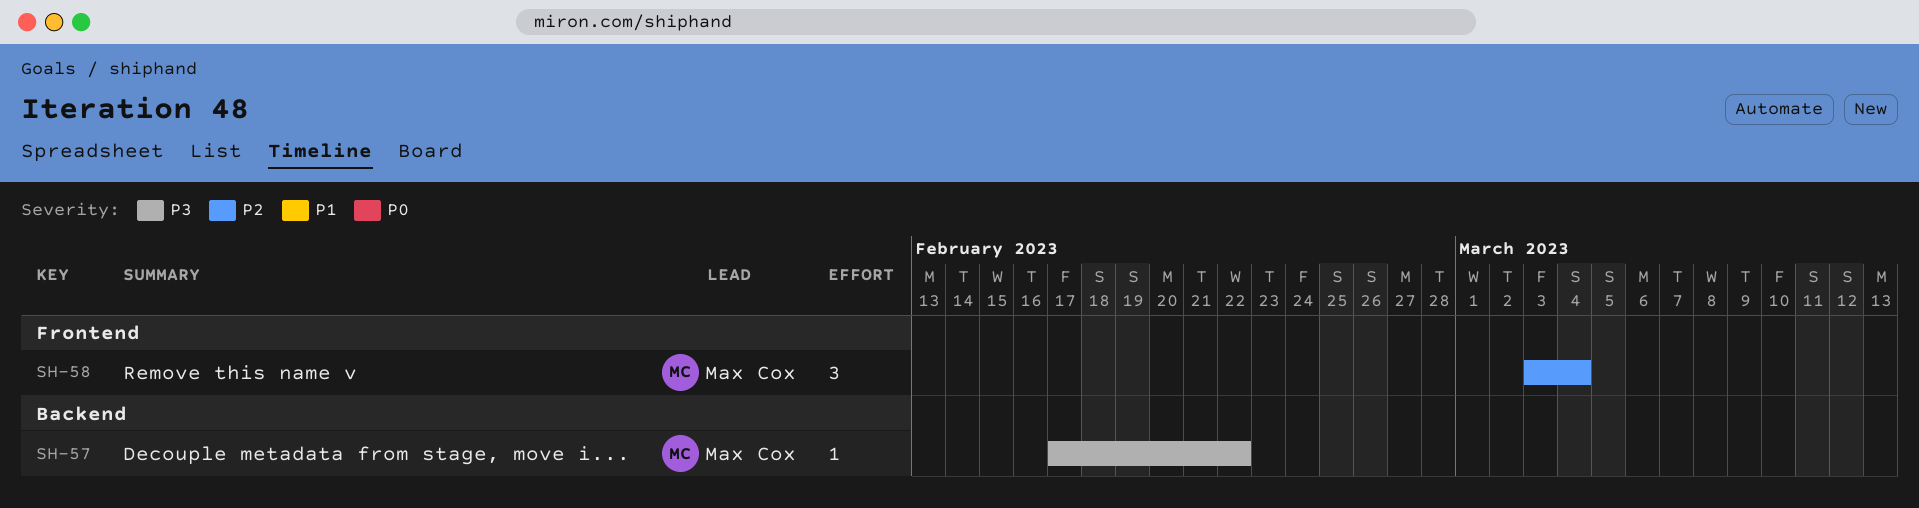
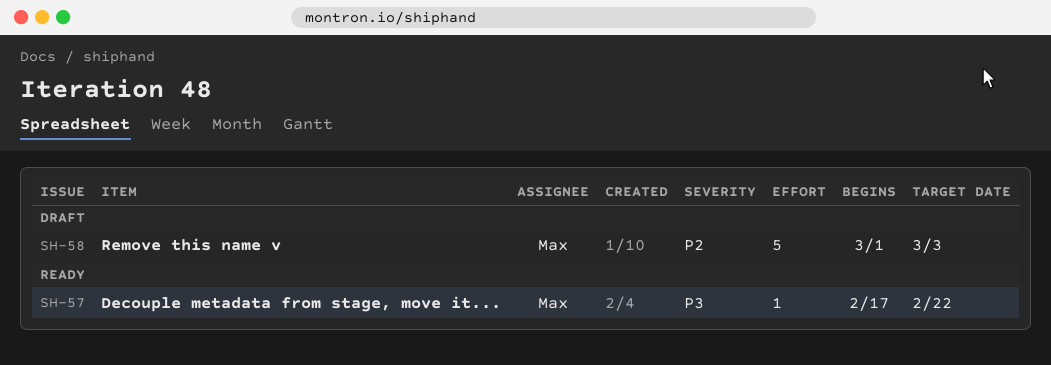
SH-58, estimate: 3 -> 5
SH-58, start: Mar 3 -> Mar 1
SH-58, due: Mar 4 -> Mar 3

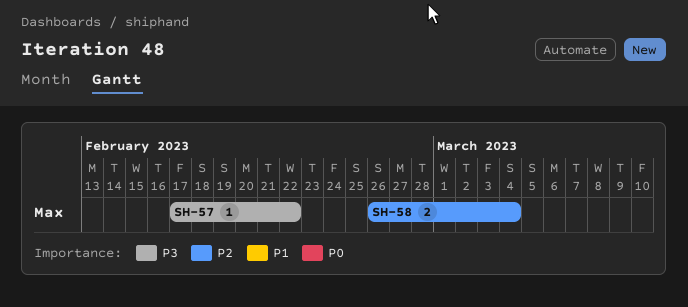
SH-58, estimate: 5 -> 2
SH-58, start: Mar 1 -> Feb 26
SH-58, due: Mar 3 -> Mar 4

